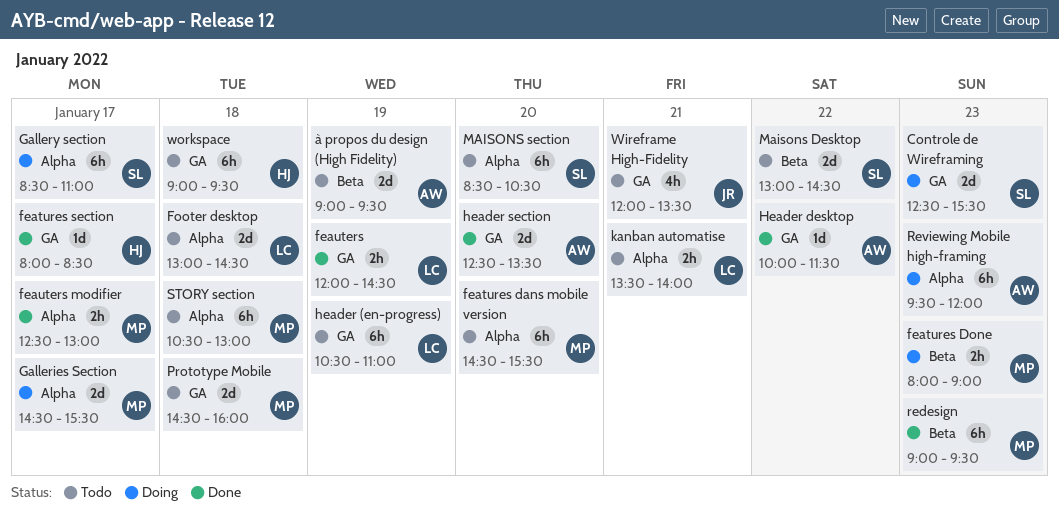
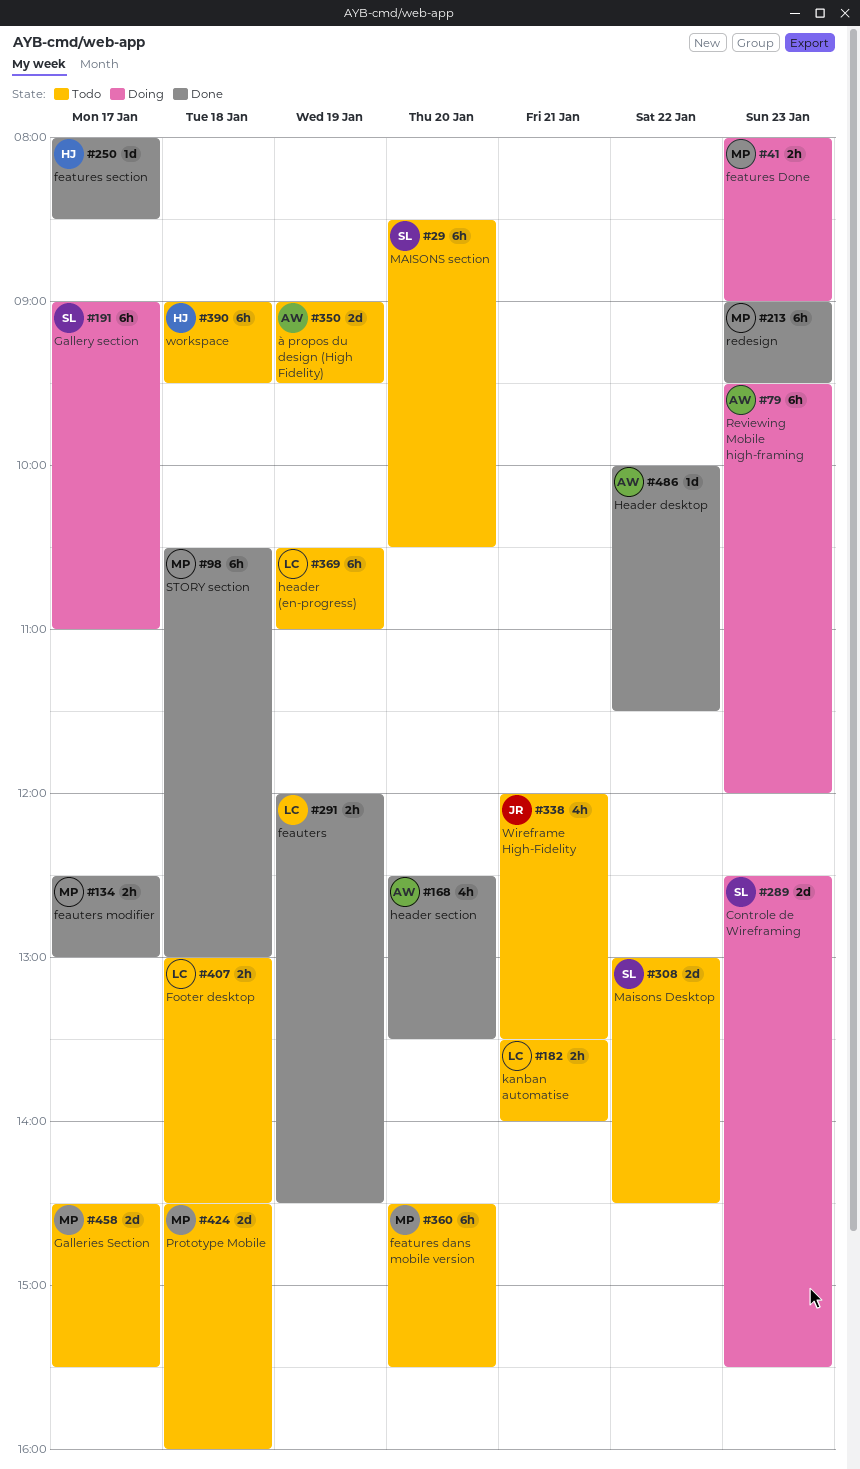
Footer desktop, estimate: 2d -> 2h
Galleries Section, status: Doing -> Todo
Gallery section, begins: 08:30 -> 09:00
header section, estimate: 2d -> 4h
STORY section, status: Todo -> Done

